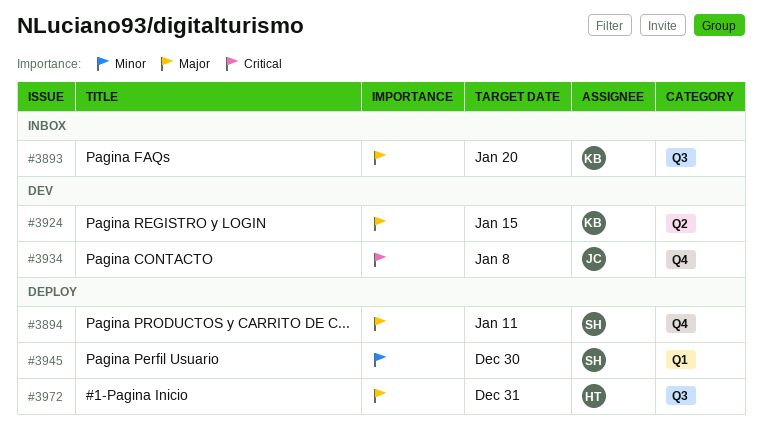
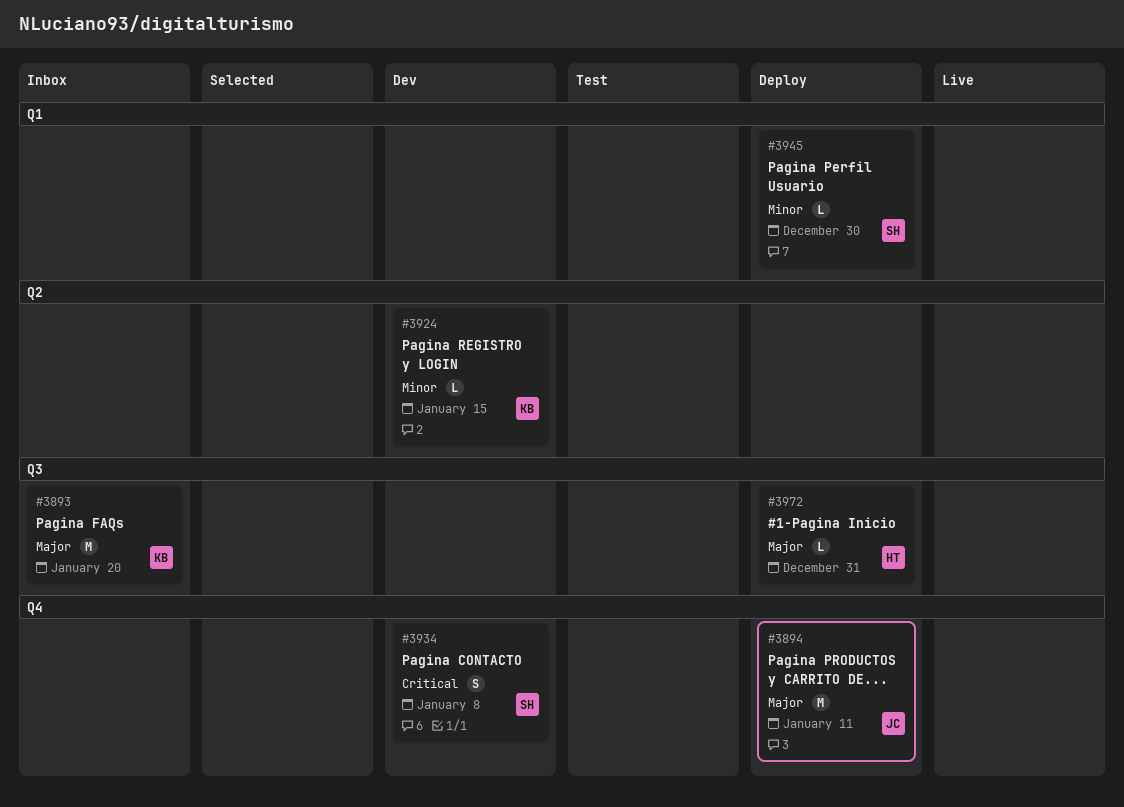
#3894, owner: SH -> JC
#3924, priority: Major -> Minor
#3934, owner: JC -> SH

